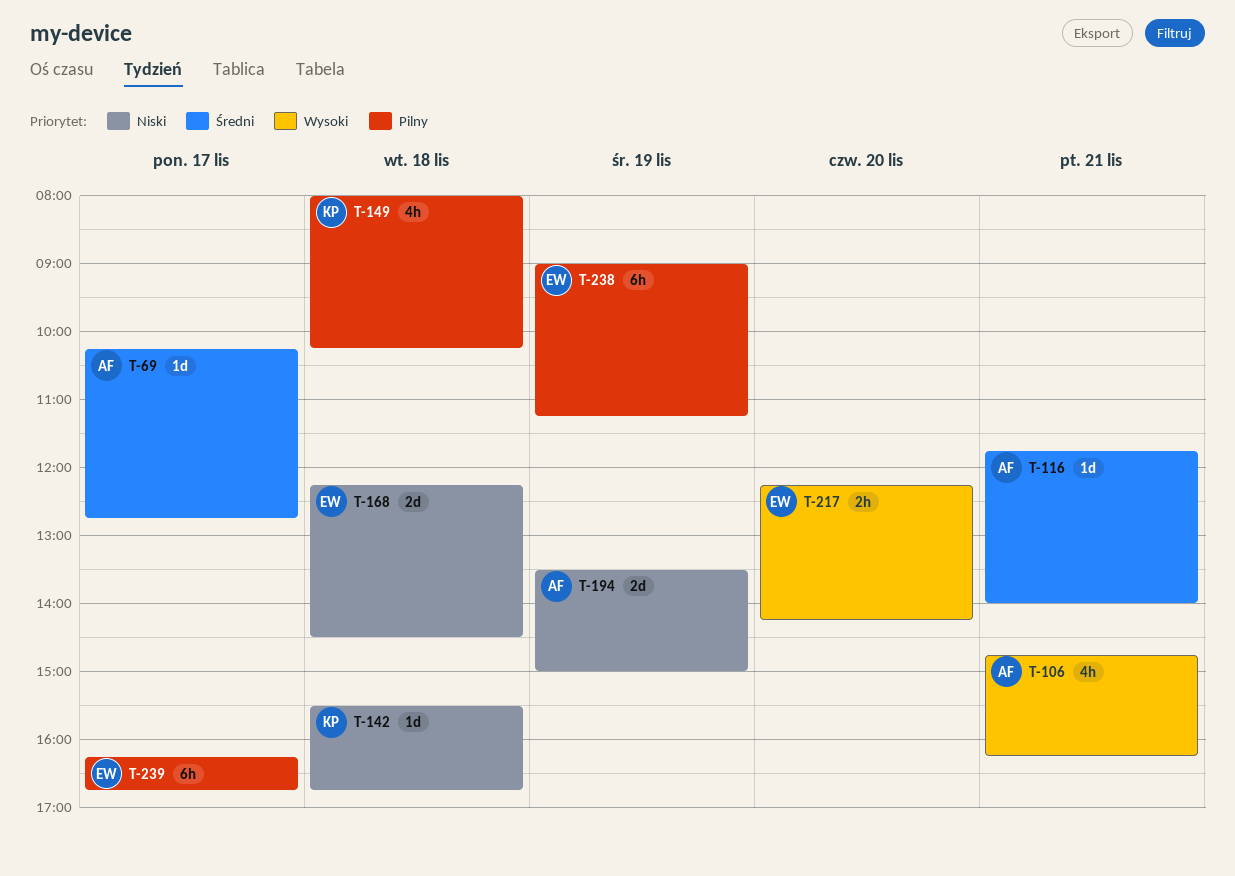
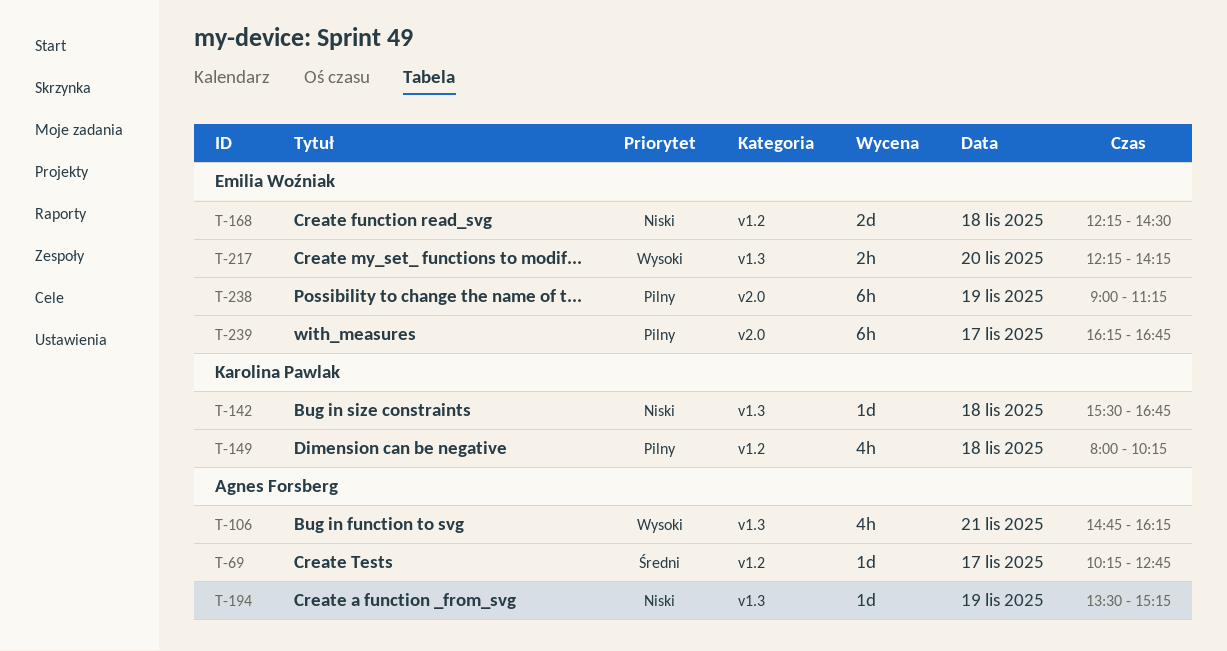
T-116: present -> none
T-194, estimate: 2d -> 1d
T-194, ends: 15:00 -> 15:15

